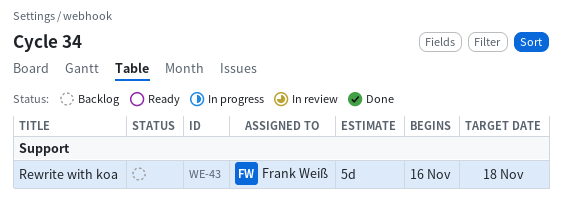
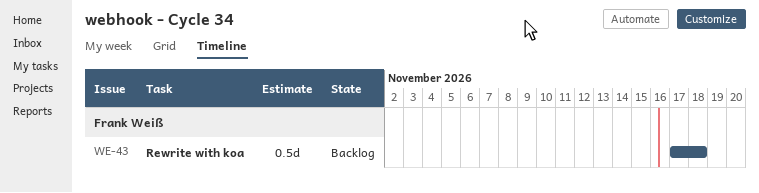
WE-43, estimate: 5d -> 0.5d
WE-43, start: Nov 16 -> Nov 17

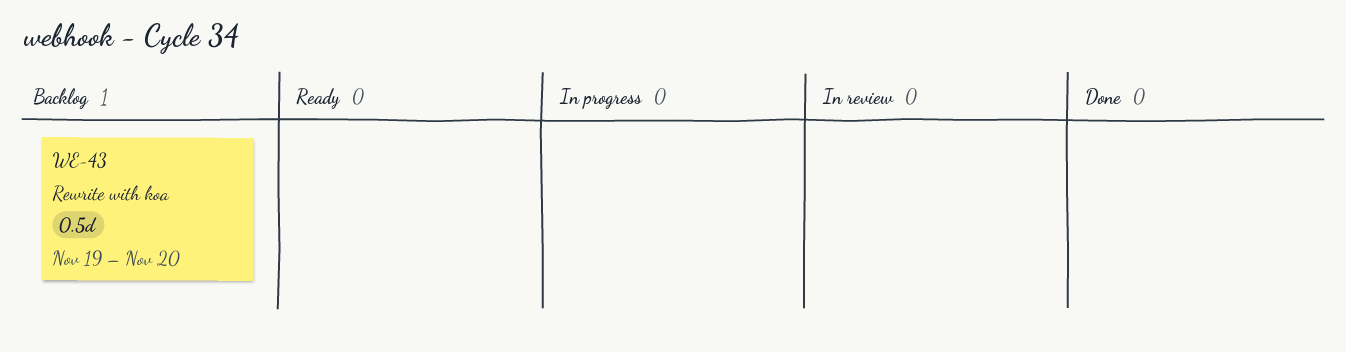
WE-43, start: Nov 17 -> Nov 19
WE-43, due: Nov 18 -> Nov 20

